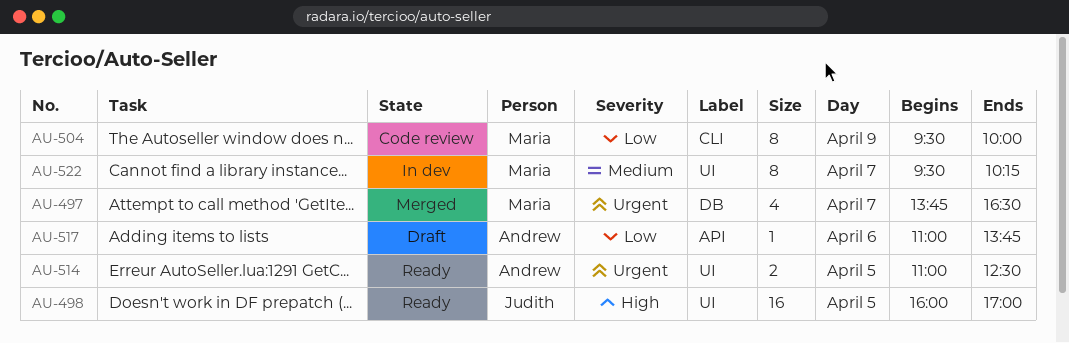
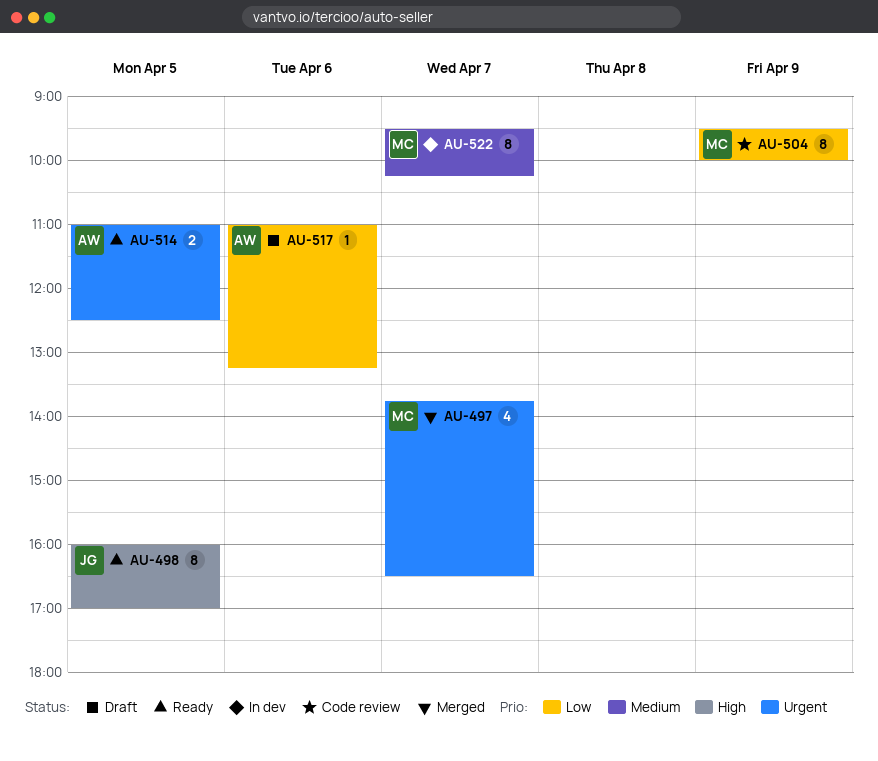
AU-498, estimate: 16 -> 8
AU-517, ends: 13:45 -> 13:15

